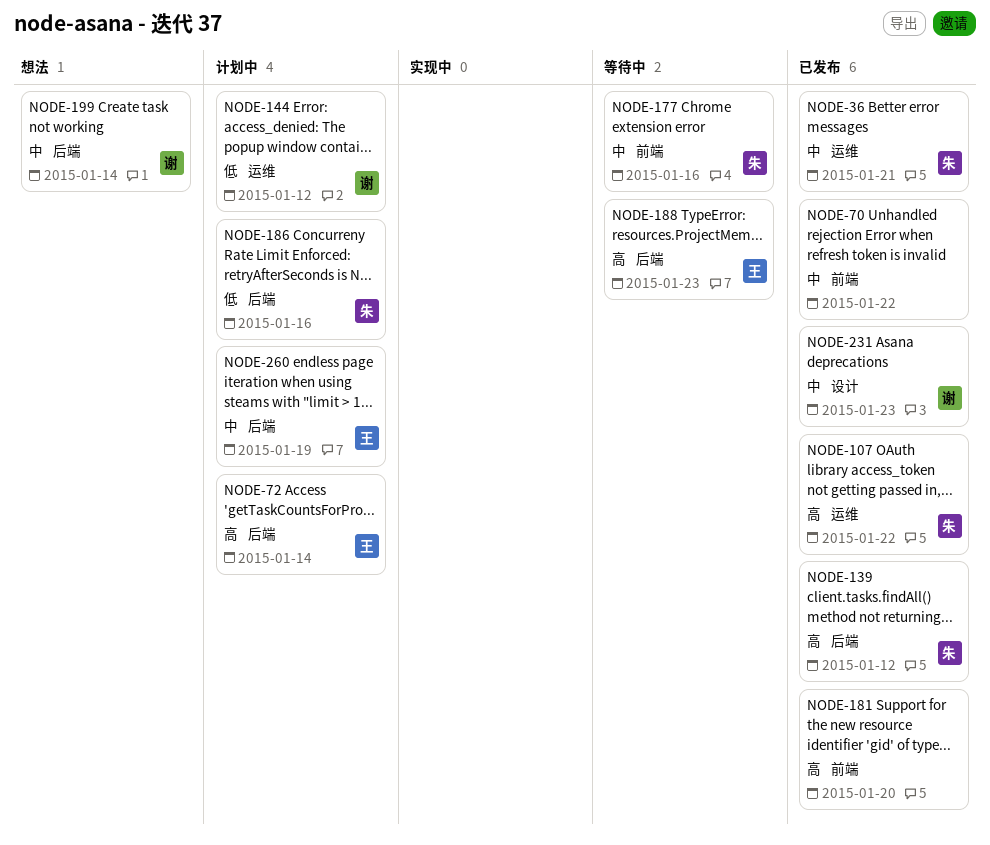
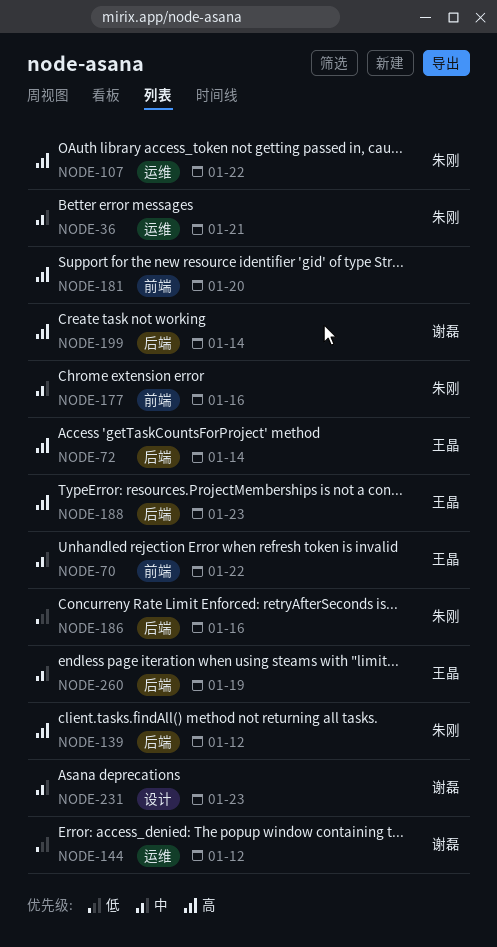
NODE-70, owner: none -> 王晶
NODE-199, priority: 中 -> 高

